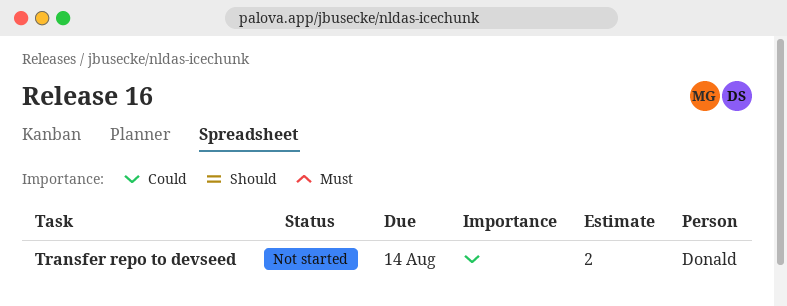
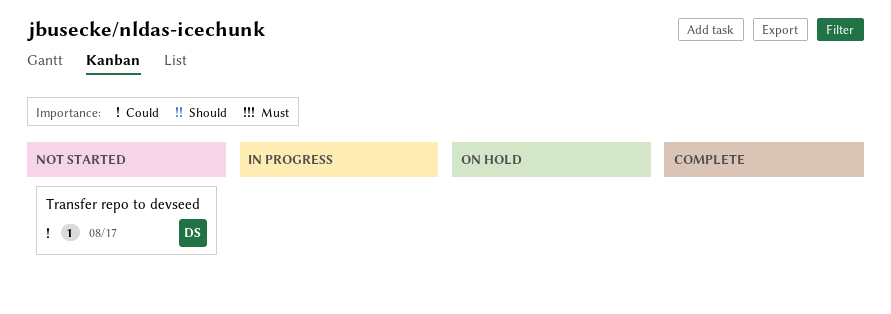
Transfer repo to devseed, estimate: 2 -> 1
Transfer repo to devseed, due: Aug 14 -> Aug 17

